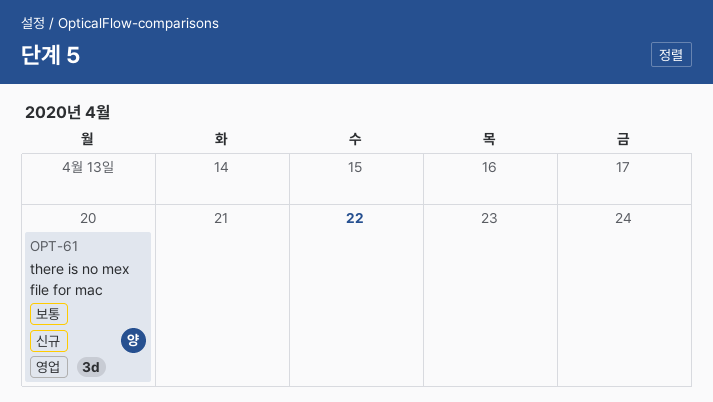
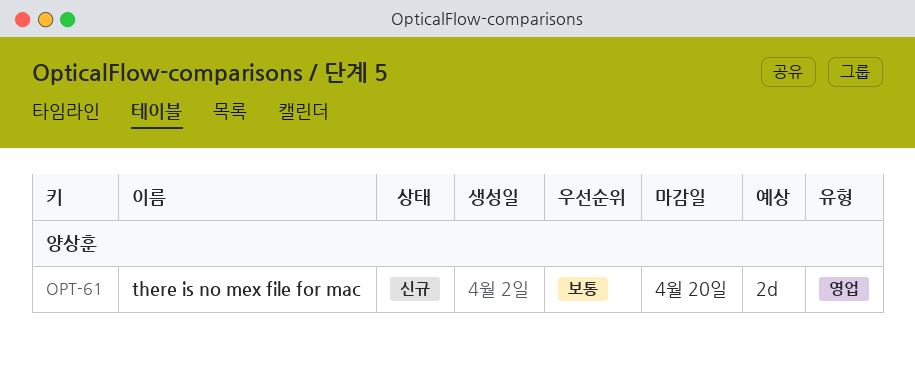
OPT-61, estimate: 3d -> 2d

